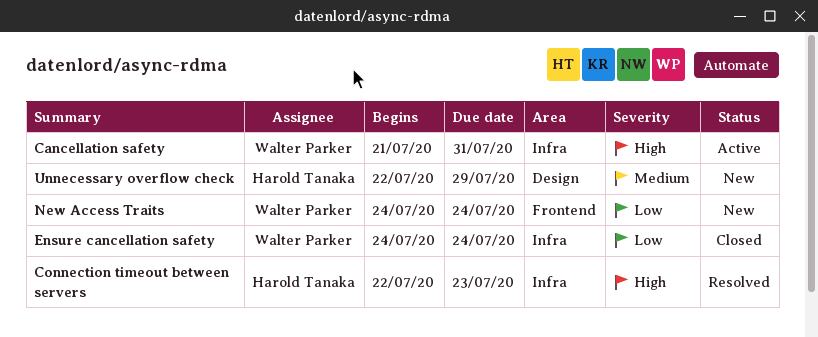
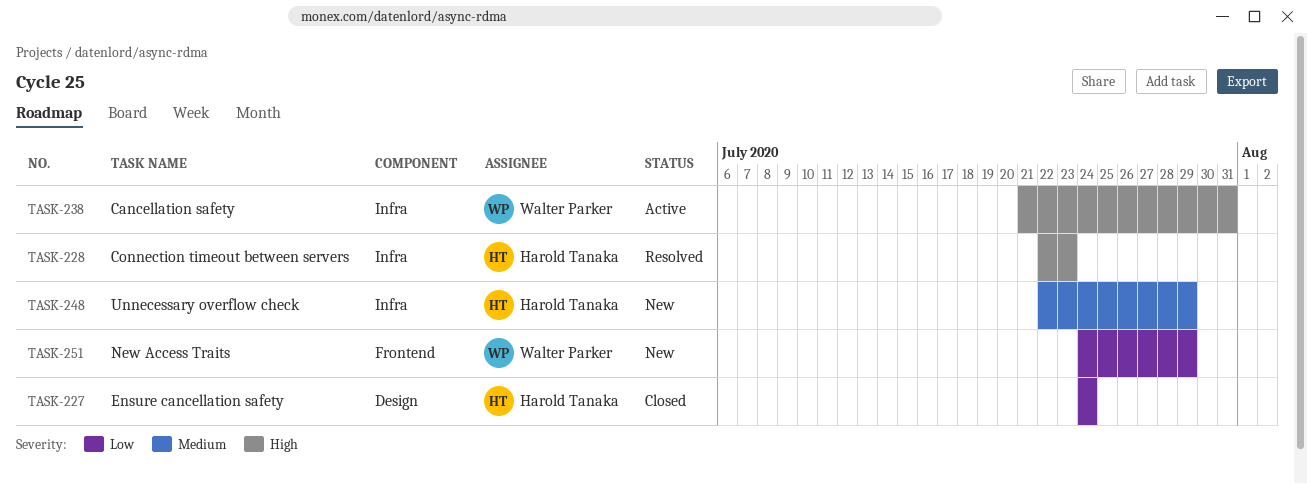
Ensure cancellation safety, owner: Walter Parker -> Harold Tanaka
Ensure cancellation safety, label: Infra -> Design
New Access Traits, due: Jul 24 -> Jul 29
Unnecessary overflow check, label: Design -> Infra

